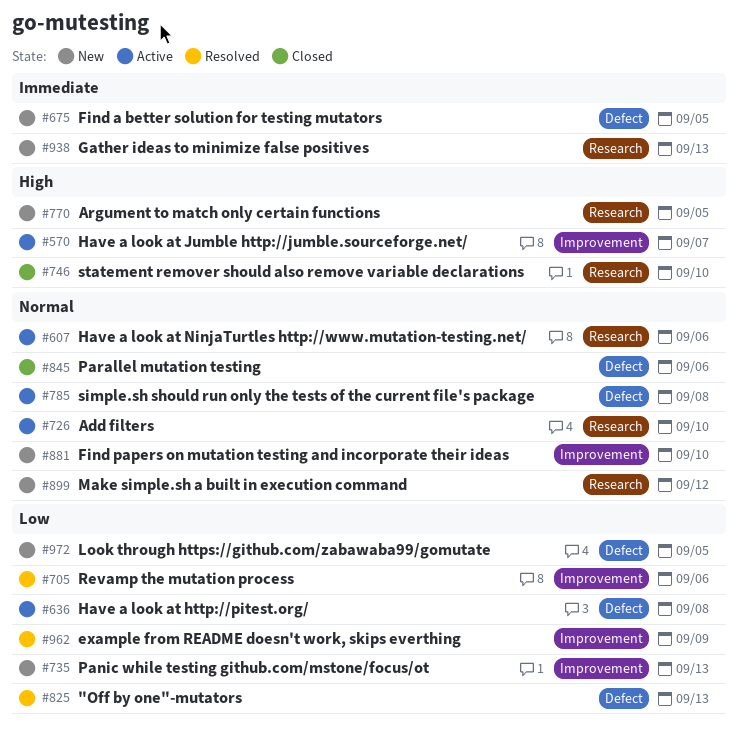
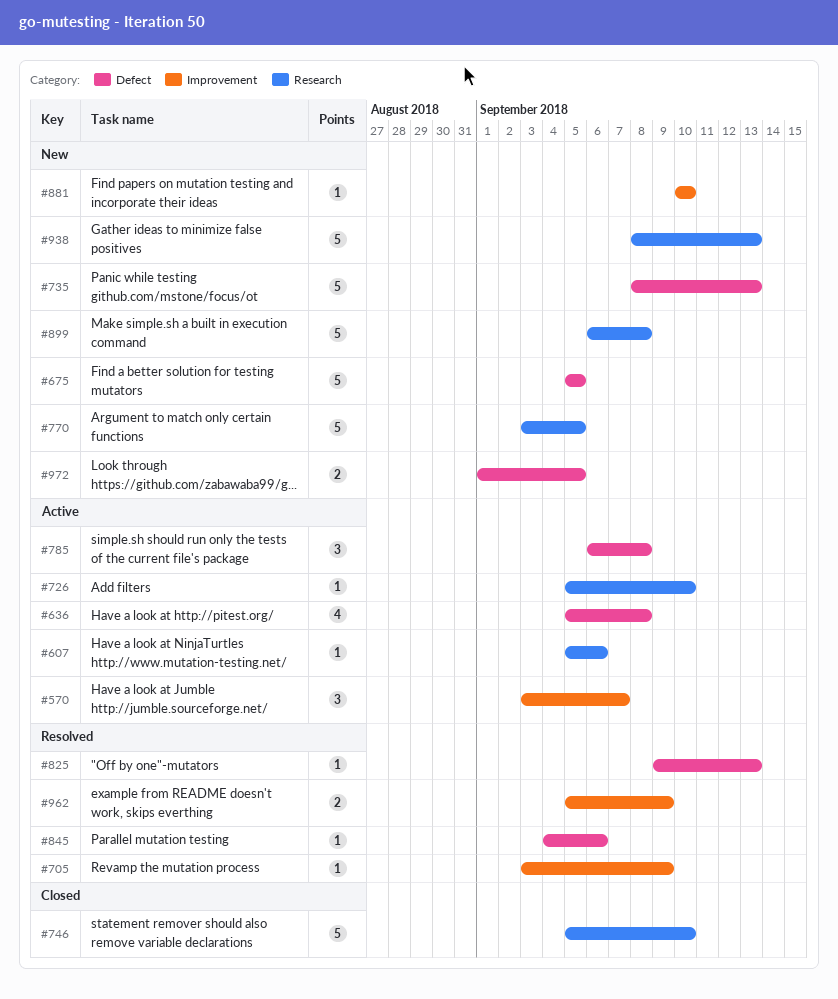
#705, due: Sep 6 -> Sep 9
#735, label: Improvement -> Defect
#845, status: Closed -> Resolved
#899, due: Sep 12 -> Sep 8

